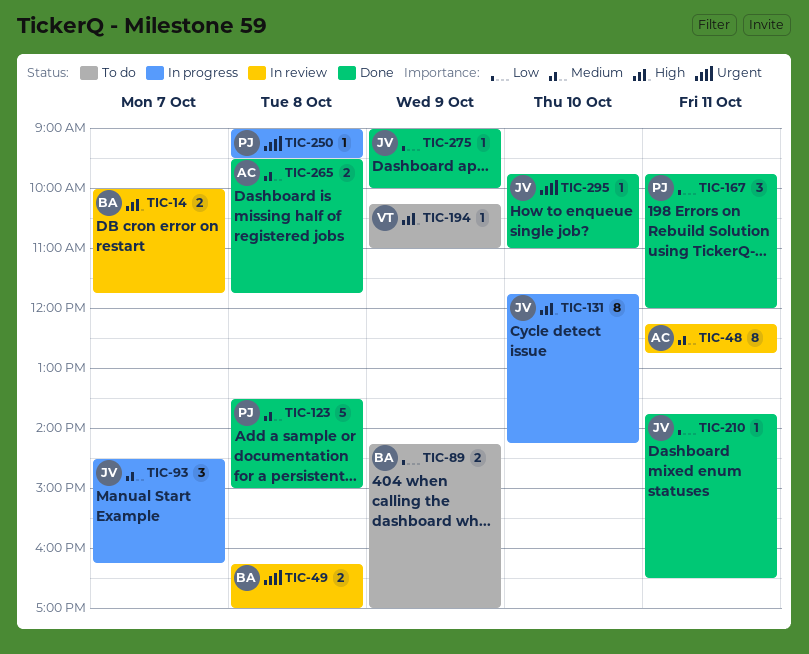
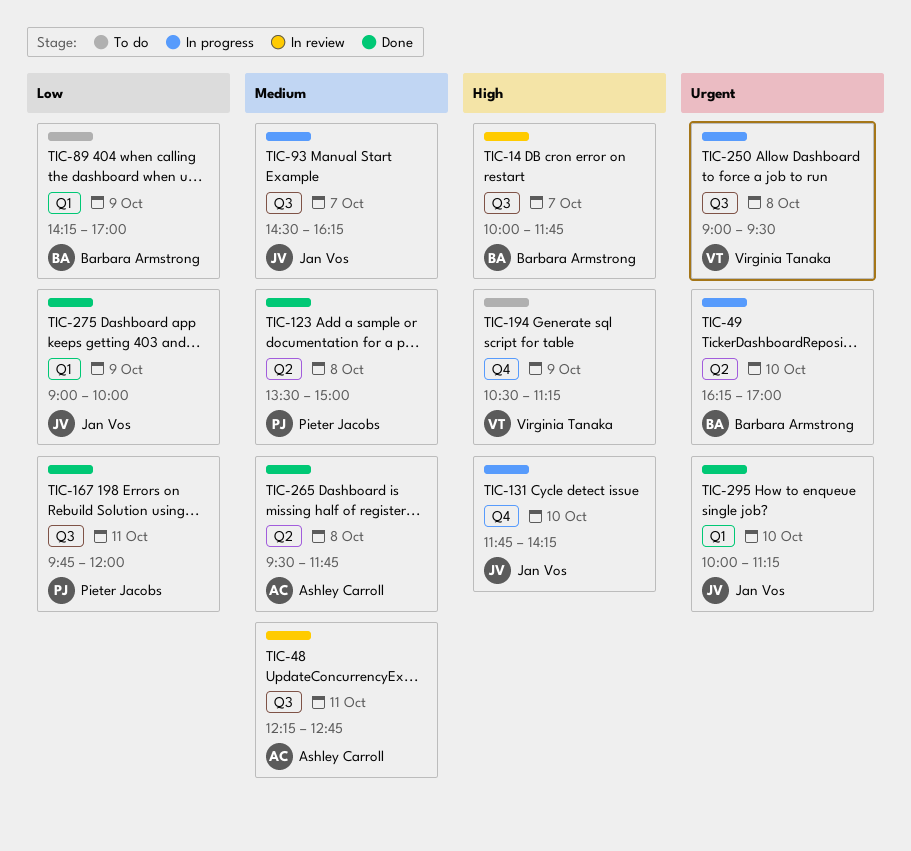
TIC-49, status: In review -> In progress
TIC-49, day: Oct 8 -> Oct 10
TIC-194, begins: 10:15 -> 10:30
TIC-194, ends: 11:00 -> 11:15
TIC-210: present -> none
TIC-250, owner: Pieter Jacobs -> Virginia Tanaka
TIC-295, begins: 09:45 -> 10:00
TIC-295, ends: 11:00 -> 11:15

